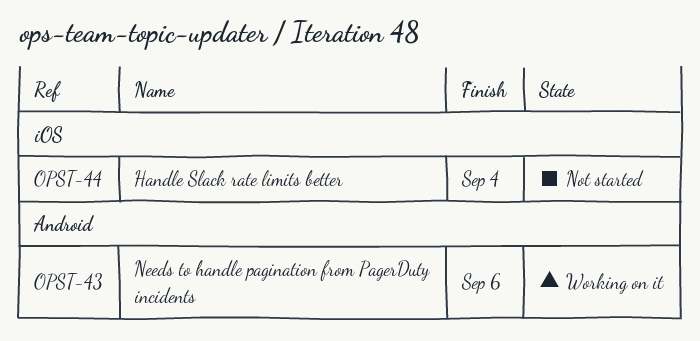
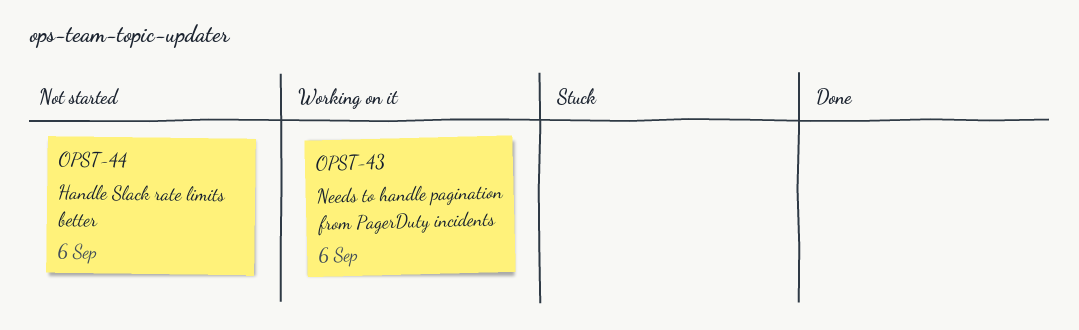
OPST-44, due: Sep 4 -> Sep 6

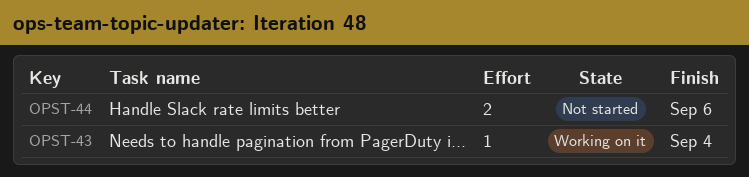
OPST-43, due: Sep 6 -> Sep 4

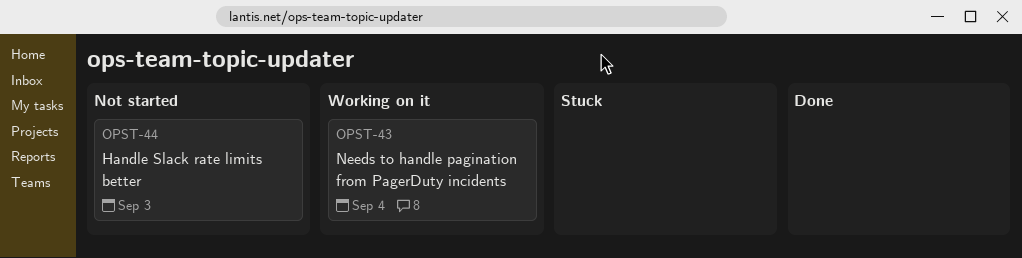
OPST-44, due: Sep 6 -> Sep 3

